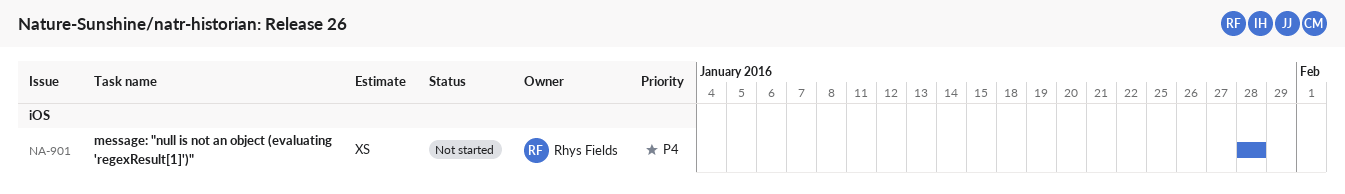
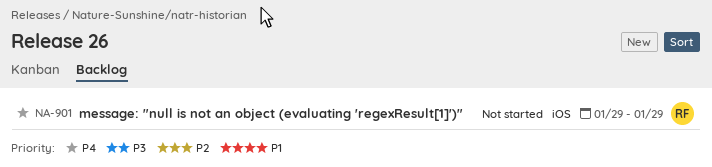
NA-901, start: Jan 28 -> Jan 29
NA-901, due: Jan 28 -> Jan 29

